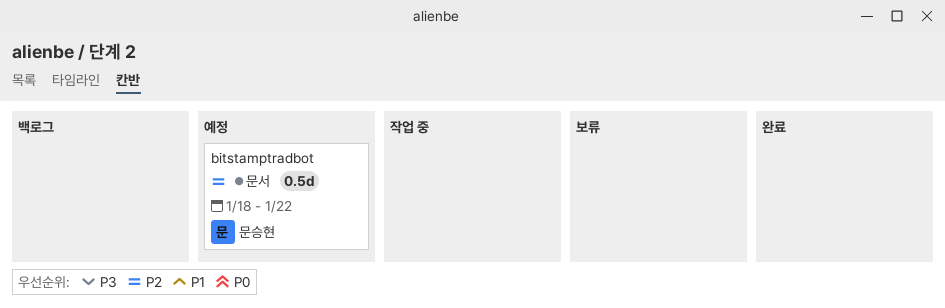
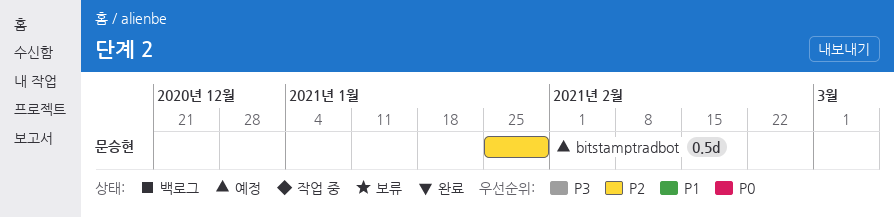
bitstamptradbot, start: Jan 18 -> Jan 25
bitstamptradbot, due: Jan 22 -> Jan 29

